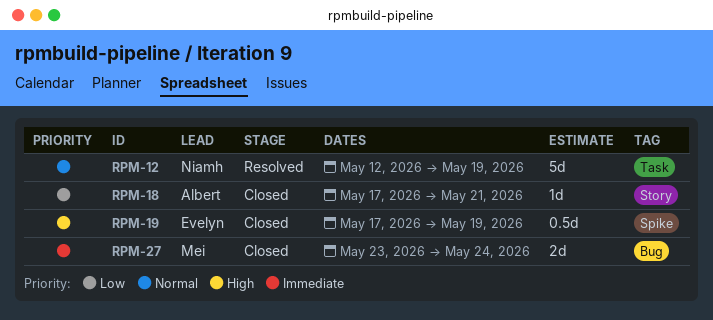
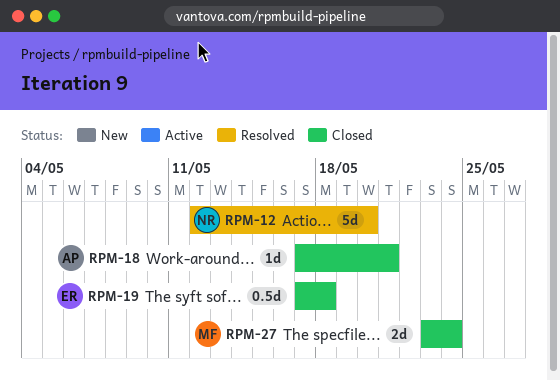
RPM-12, due: May 19 -> May 20
RPM-19, due: May 19 -> May 18

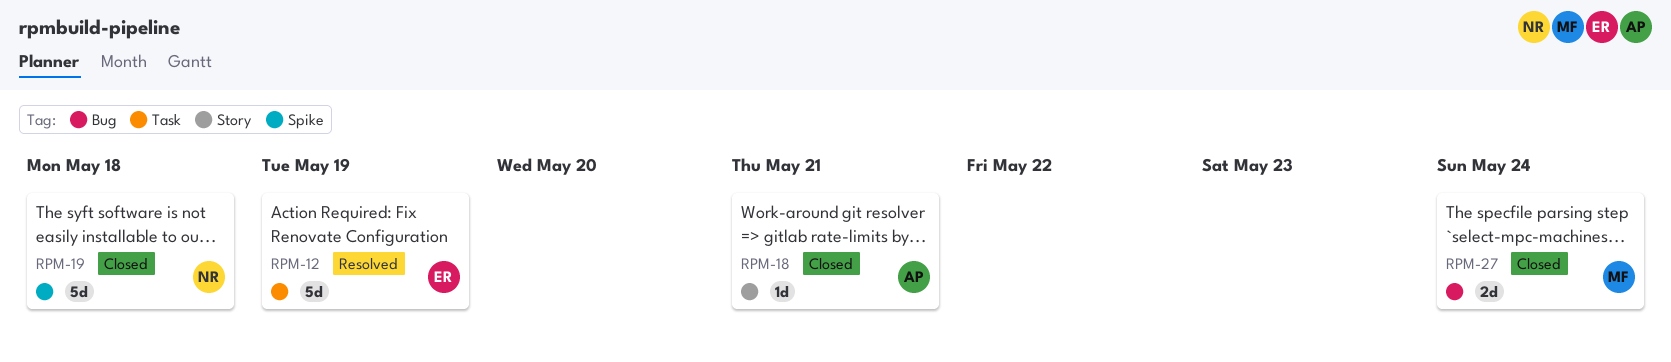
RPM-12, owner: NR -> ER
RPM-12, due: May 20 -> May 19
RPM-19, owner: ER -> NR
RPM-19, estimate: 0.5d -> 5d

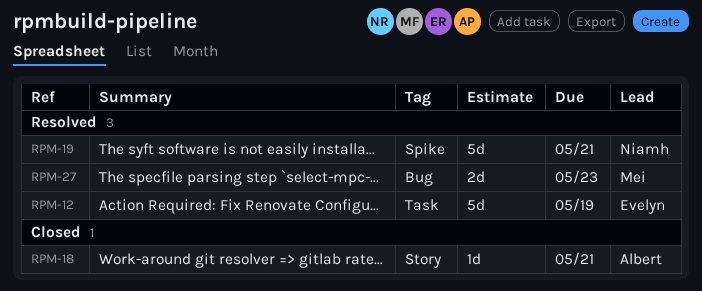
RPM-19, status: Closed -> Resolved
RPM-19, due: May 18 -> May 21
RPM-27, status: Closed -> Resolved
RPM-27, due: May 24 -> May 23

